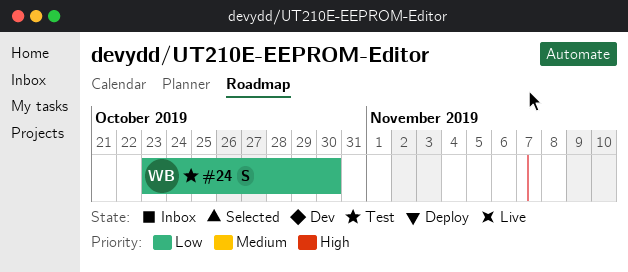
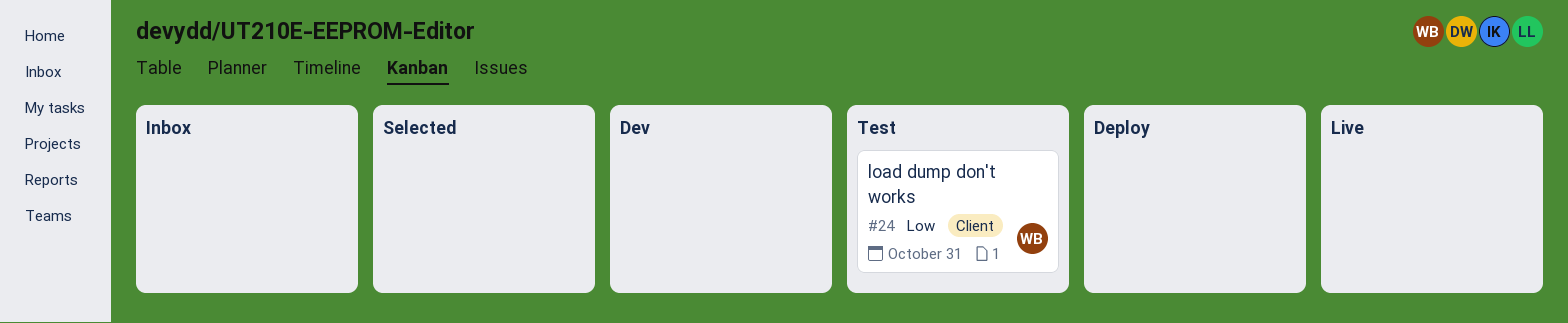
#24, due: Oct 30 -> Oct 31

